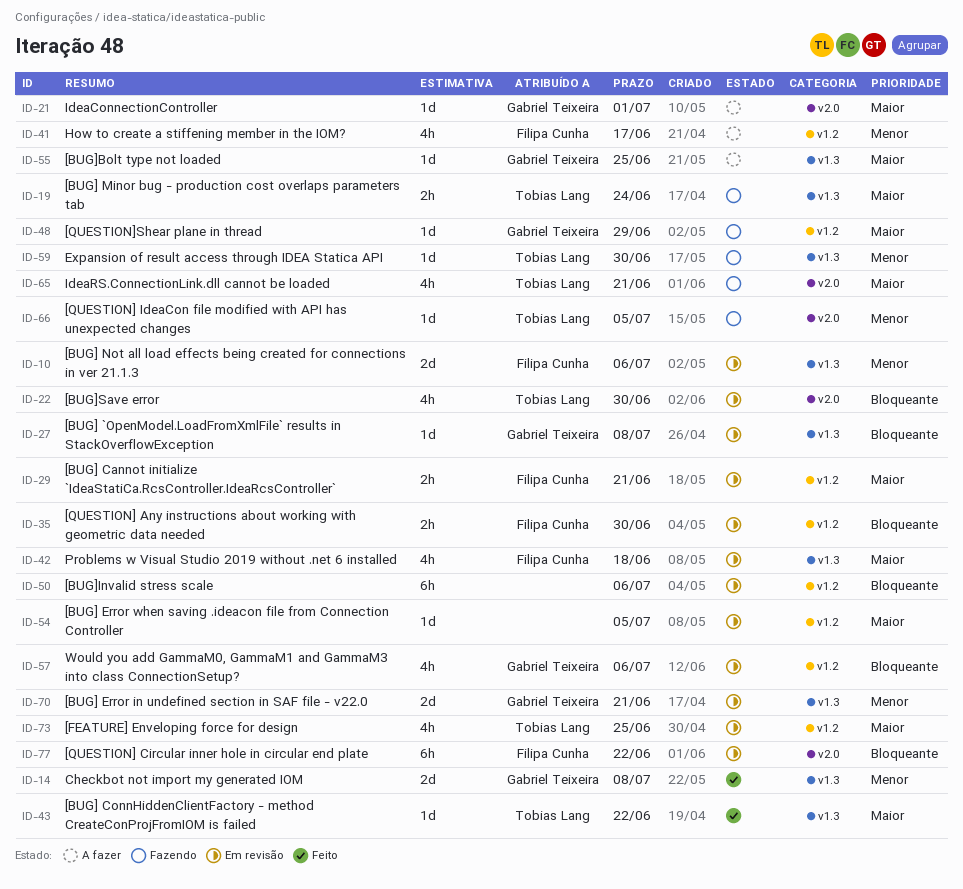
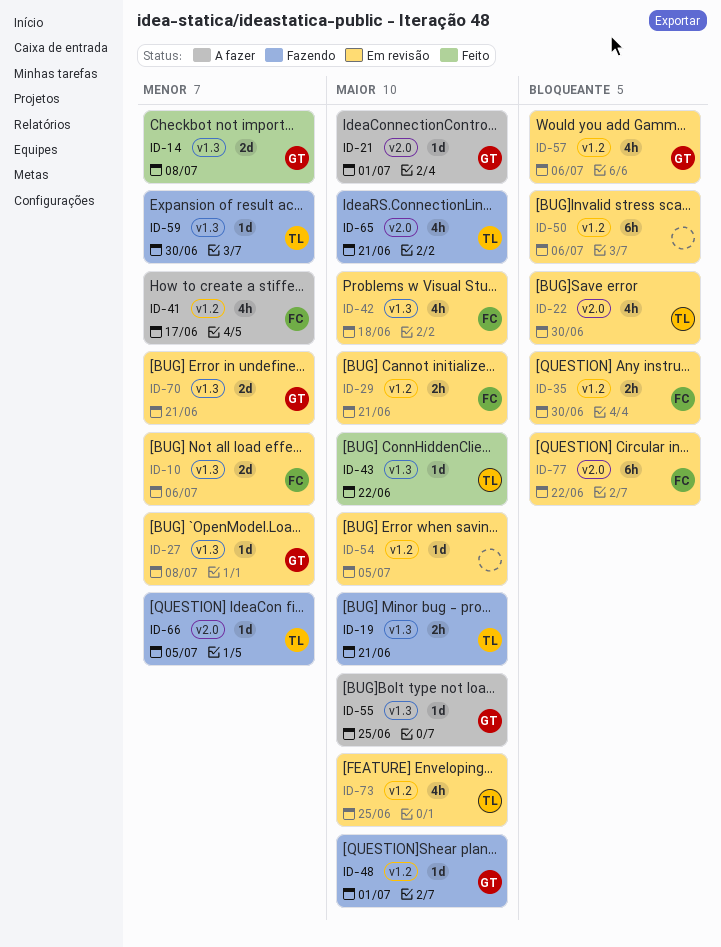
ID-19, due: Jun 24 -> Jun 21
ID-27, priority: Bloqueante -> Menor
ID-48, due: Jun 29 -> Jul 1

